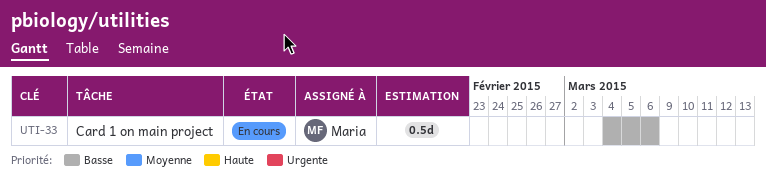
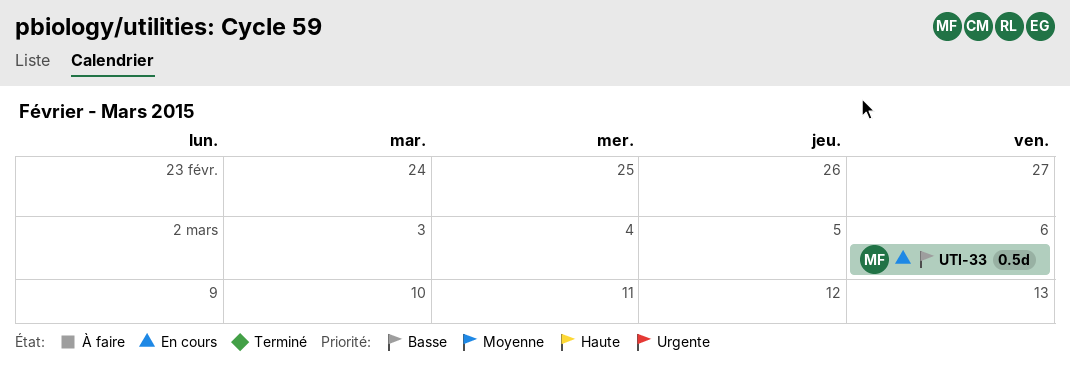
UTI-33, start: Mar 4 -> Mar 6

